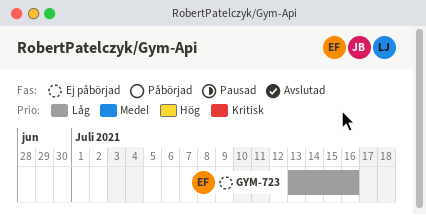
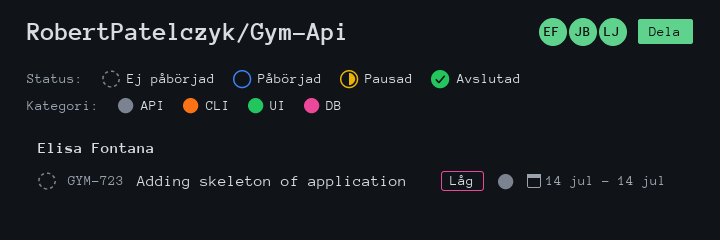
GYM-723, start: Jul 13 -> Jul 14
GYM-723, due: Jul 16 -> Jul 14

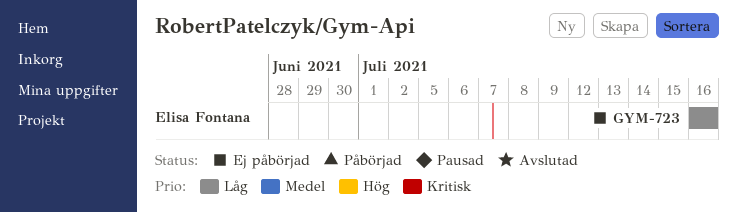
GYM-723, start: Jul 14 -> Jul 16
GYM-723, due: Jul 14 -> Jul 16

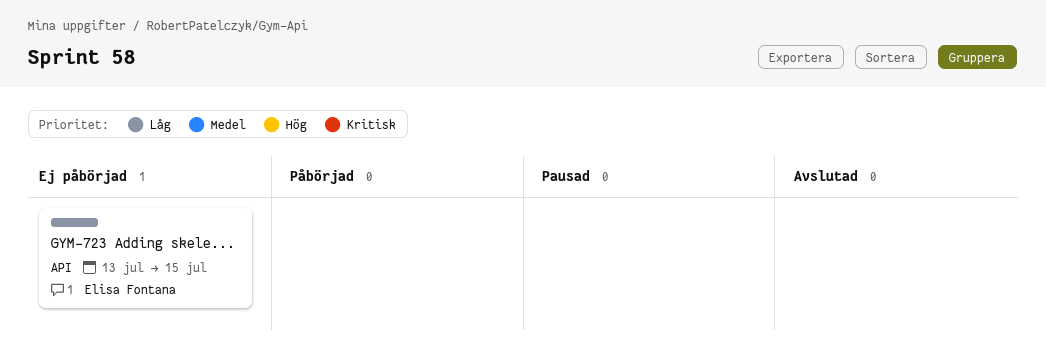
GYM-723, start: Jul 16 -> Jul 13
GYM-723, due: Jul 16 -> Jul 15

